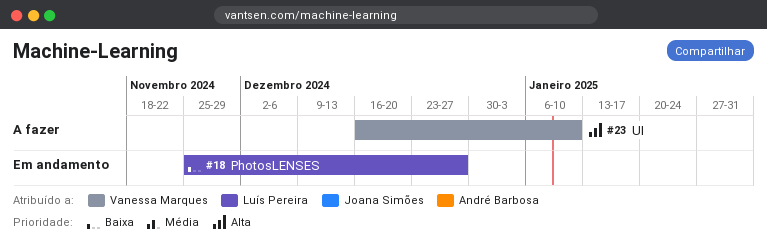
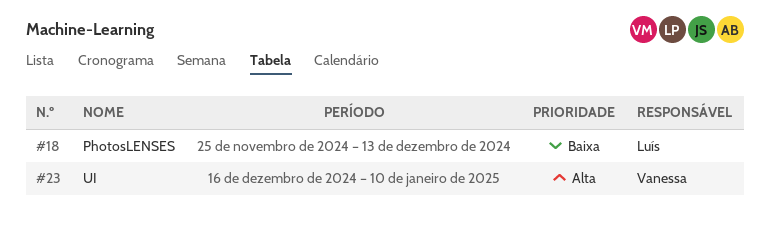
#18, due: Dec 27 -> Dec 13

